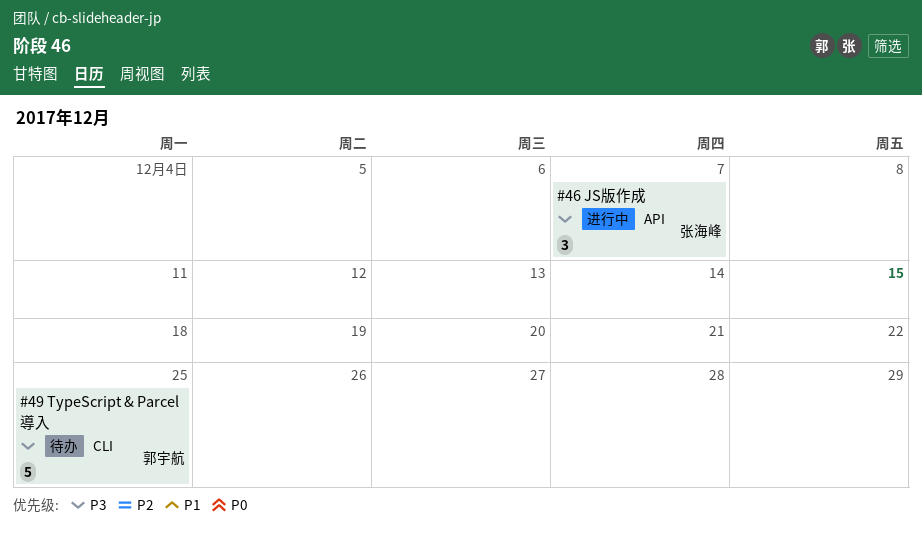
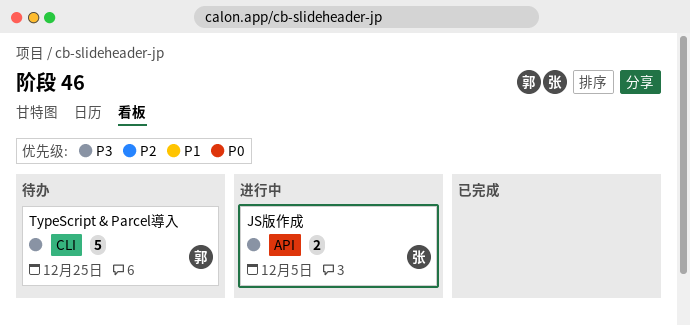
JS版作成, estimate: 3 -> 2
JS版作成, due: Dec 7 -> Dec 5

